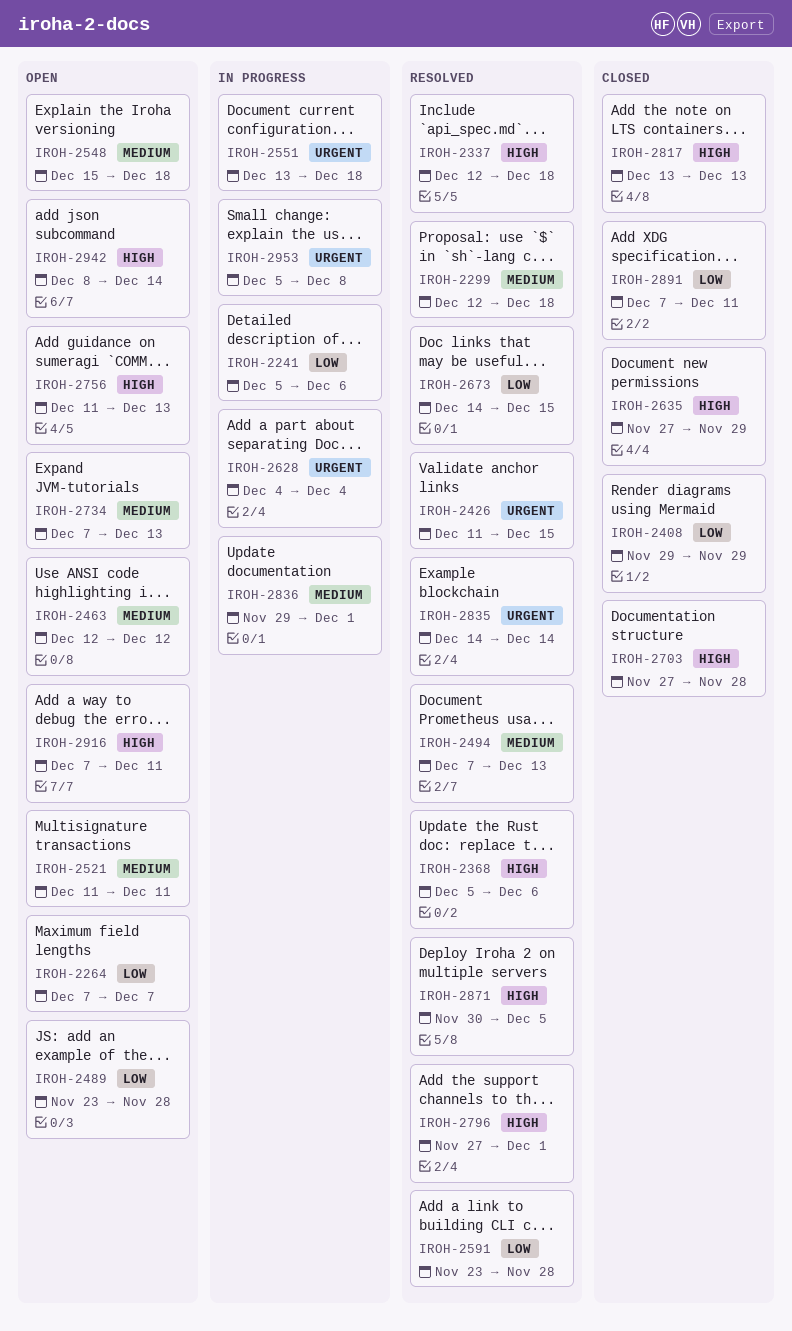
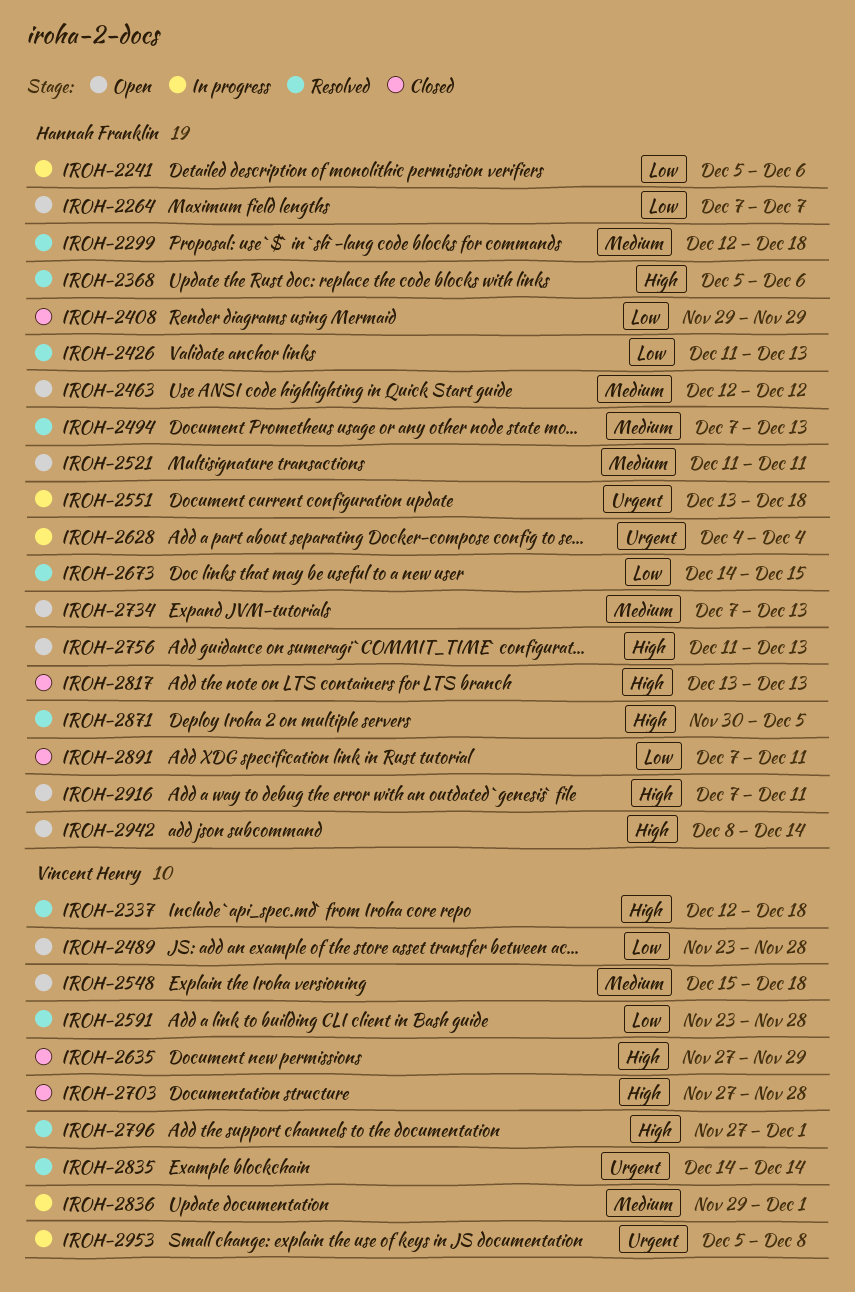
IROH-2426, priority: Urgent -> Low
IROH-2426, due: Dec 15 -> Dec 13

